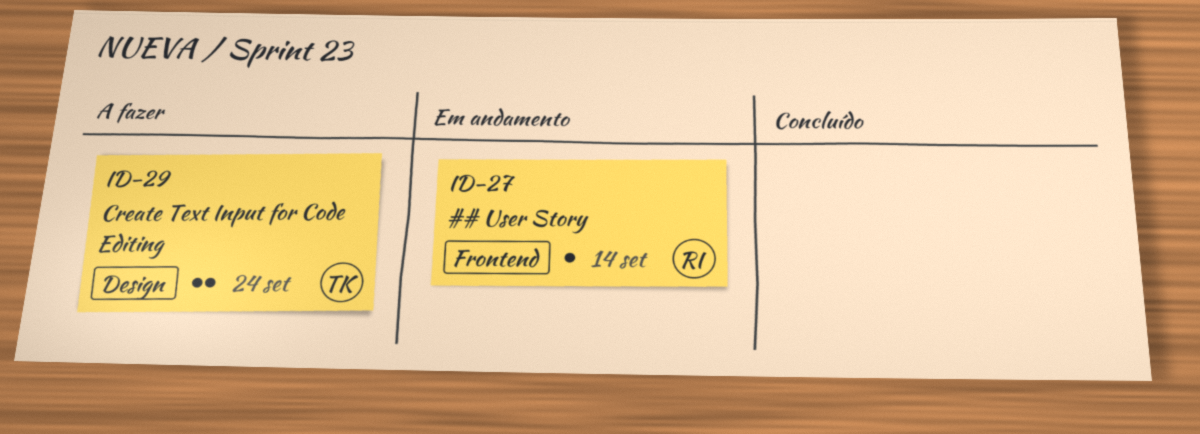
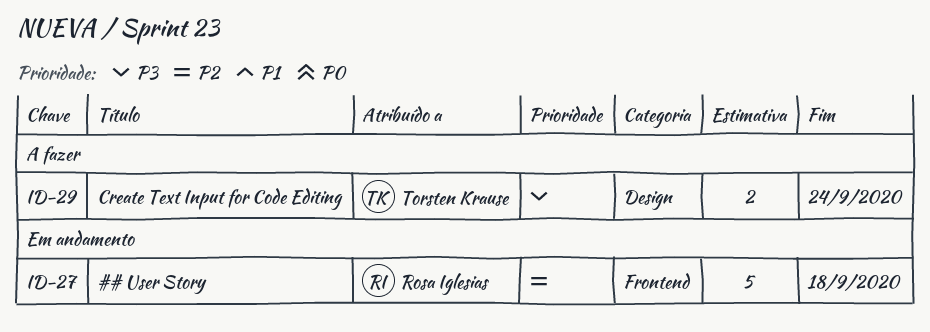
ID-27, estimate: 1 -> 5
ID-27, due: Sep 14 -> Sep 18

